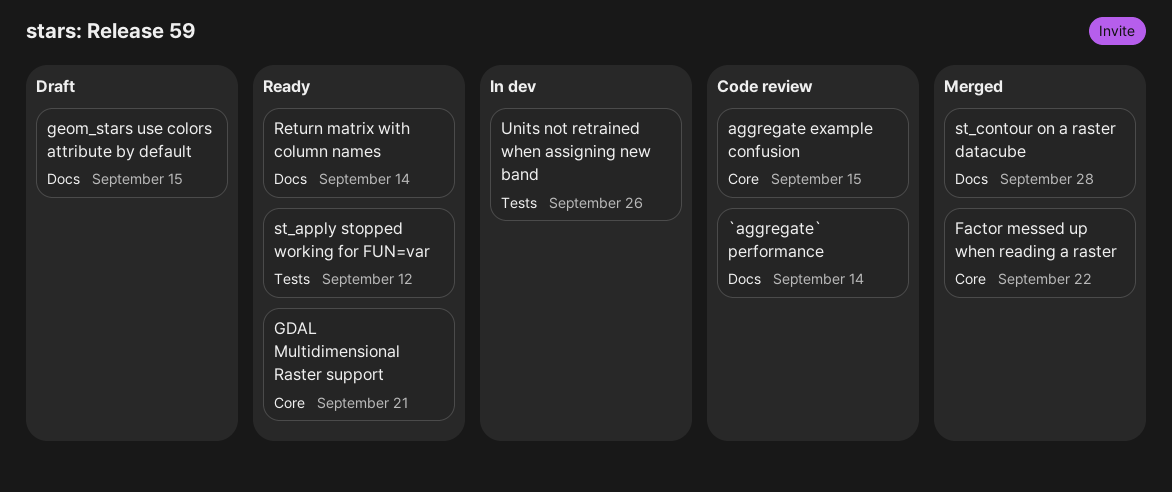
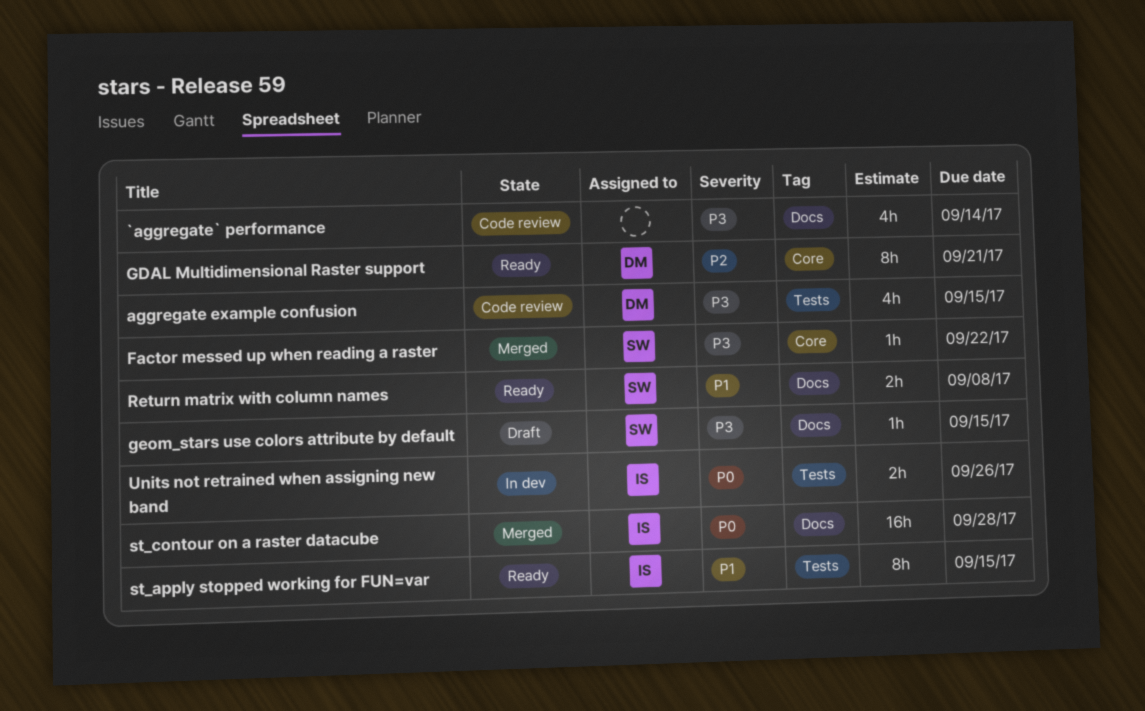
aggregate example confusion, label: Core -> Tests
Return matrix with column names, due: Sep 14 -> Sep 8
st_apply stopped working for FUN=var, due: Sep 12 -> Sep 15

